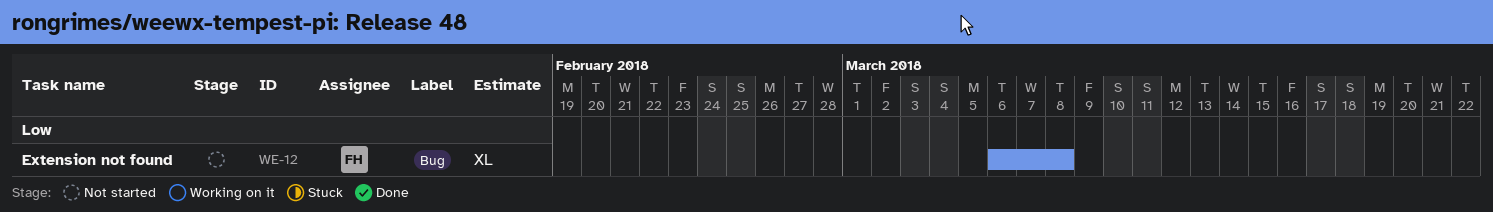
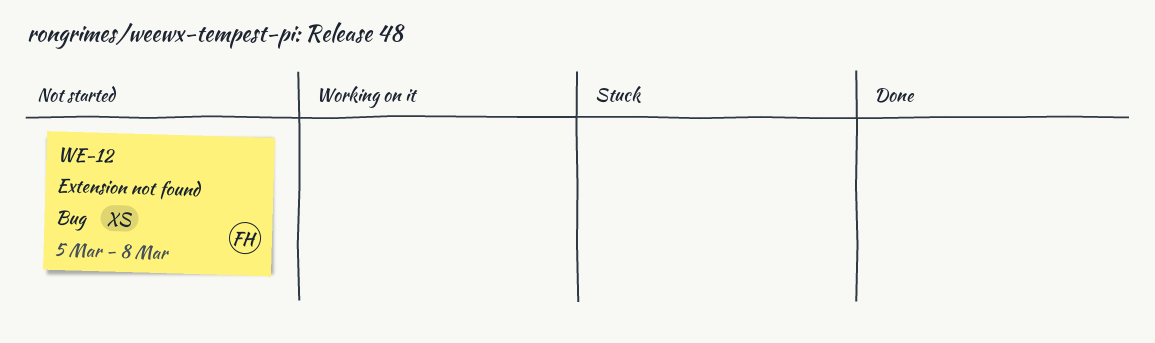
WE-12, estimate: XL -> XS
WE-12, start: Mar 6 -> Mar 5

